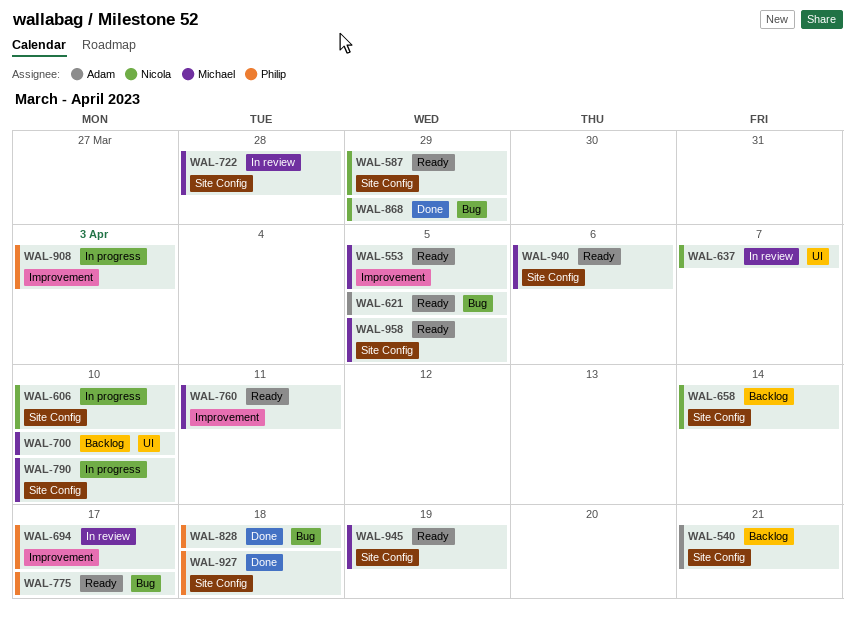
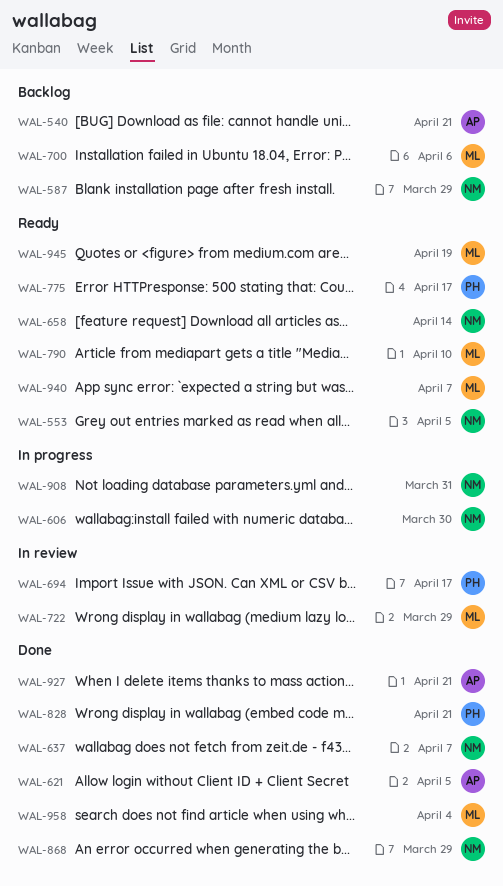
WAL-553, owner: Michael -> Nicola
WAL-587, status: Ready -> Backlog
WAL-606, due: Apr 10 -> Mar 30
WAL-621, status: Ready -> Done
WAL-637, status: In review -> Done
WAL-658, status: Backlog -> Ready
WAL-700, due: Apr 10 -> Apr 6
WAL-722, due: Mar 28 -> Mar 29
WAL-760: present -> none
WAL-790, status: In progress -> Ready
WAL-828, due: Apr 18 -> Apr 21
WAL-908, owner: Philip -> Nicola
WAL-908, due: Apr 3 -> Mar 31
WAL-927, owner: Philip -> Adam
WAL-927, due: Apr 18 -> Apr 21
WAL-940, due: Apr 6 -> Apr 7
WAL-958, status: Ready -> Done
WAL-958, due: Apr 5 -> Apr 4

